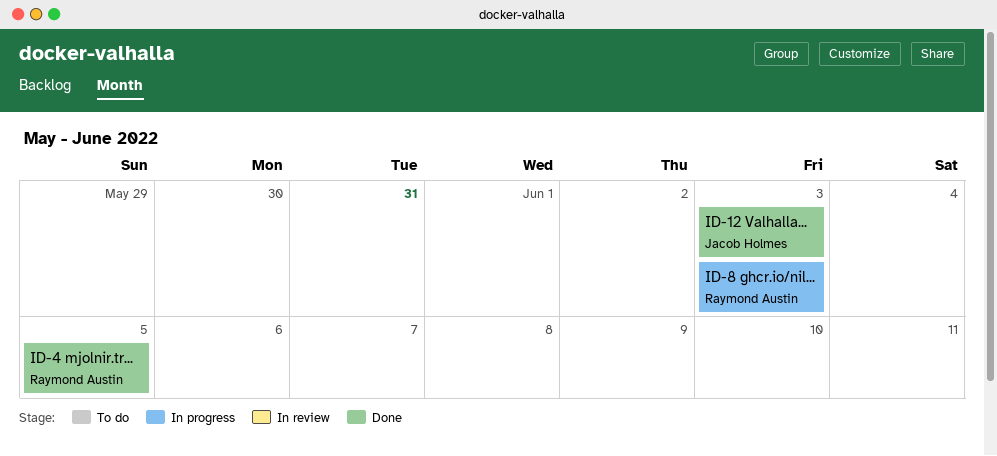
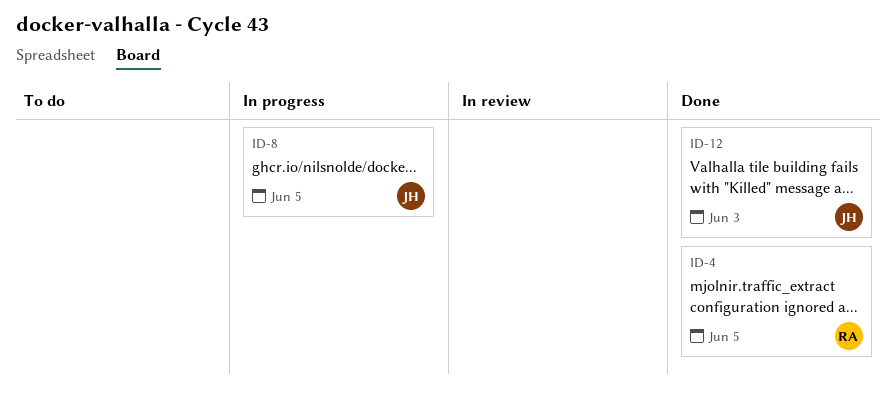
ID-8, owner: Raymond Austin -> Jacob Holmes
ID-8, due: Jun 3 -> Jun 5

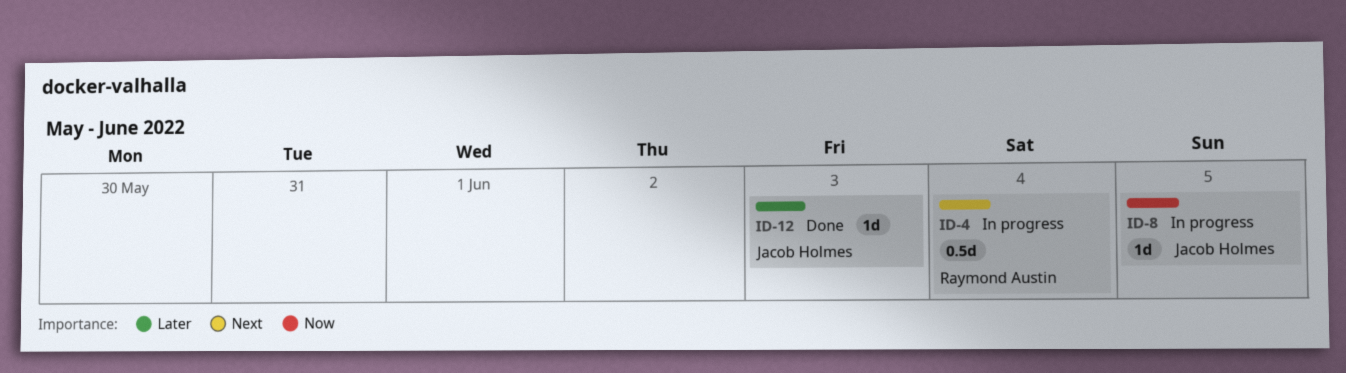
ID-4, status: Done -> In progress
ID-4, due: Jun 5 -> Jun 4

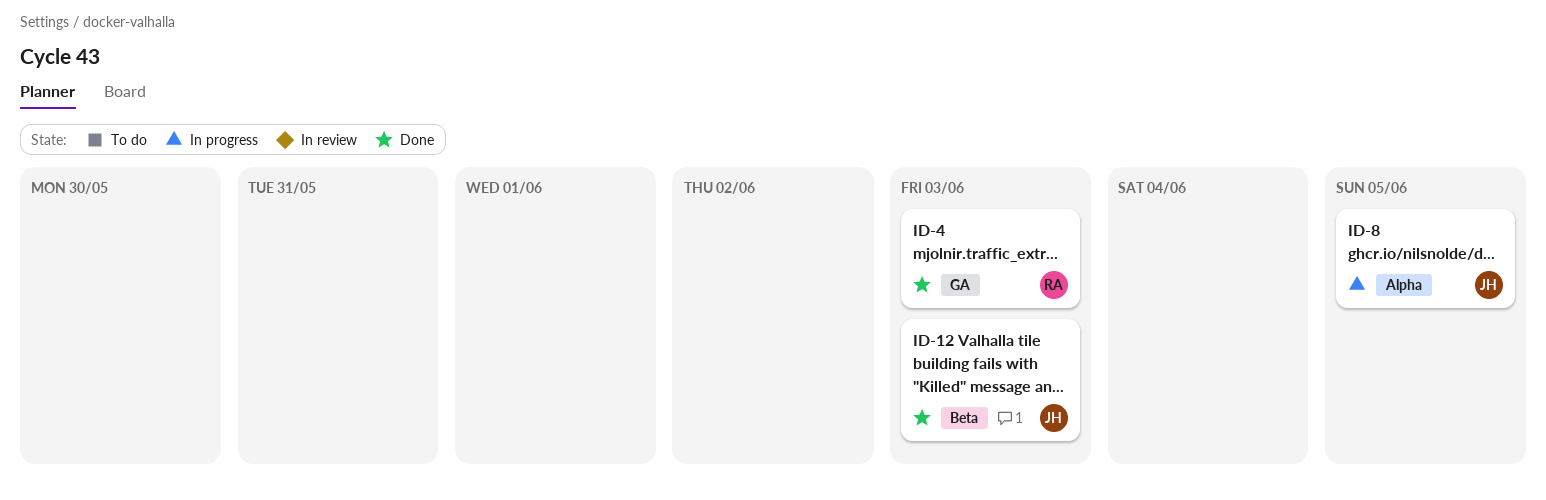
ID-4, status: In progress -> Done
ID-4, due: Jun 4 -> Jun 3

